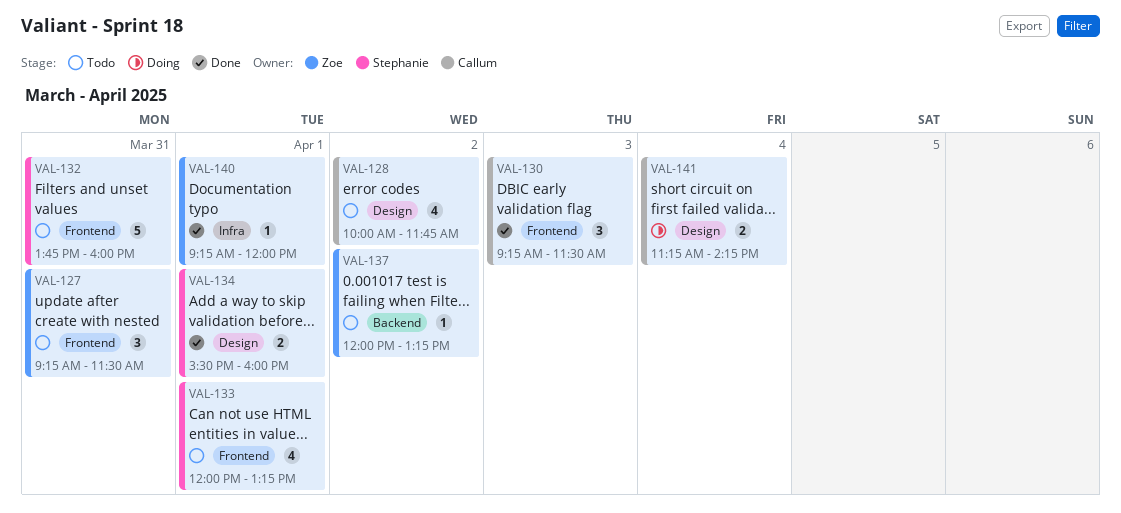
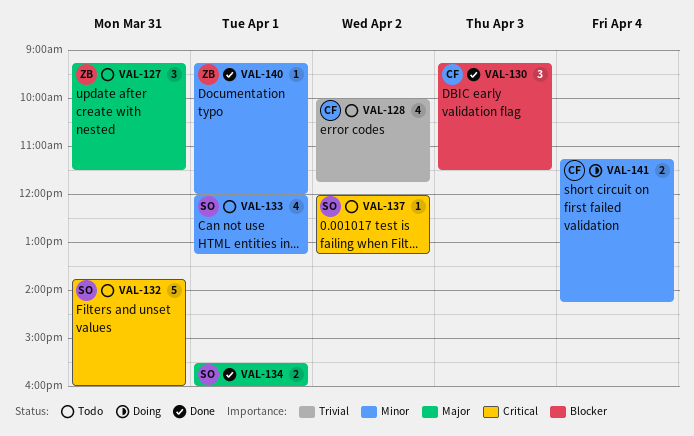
VAL-137, owner: Zoe -> Stephanie

